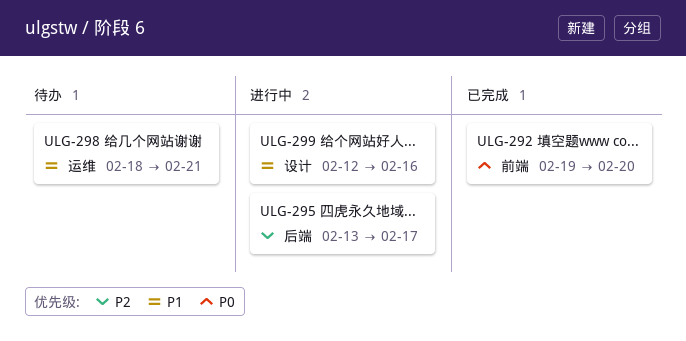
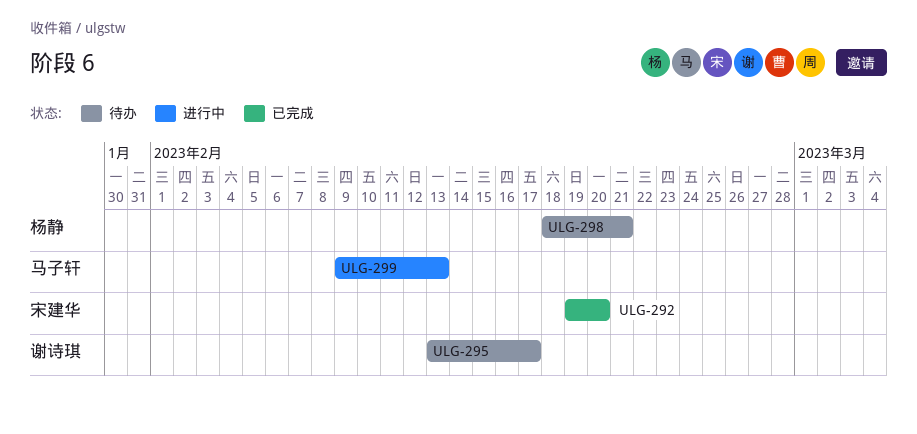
ULG-295, status: 进行中 -> 待办
ULG-299, start: Feb 12 -> Feb 9
ULG-299, due: Feb 16 -> Feb 13

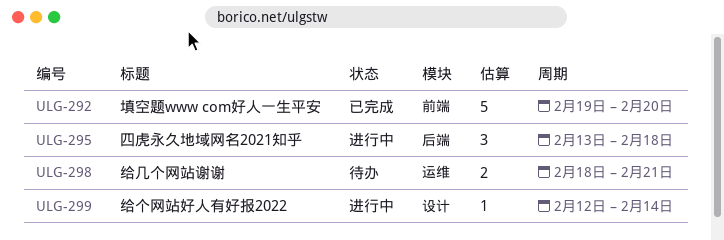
ULG-295, status: 待办 -> 进行中
ULG-295, due: Feb 17 -> Feb 18
ULG-299, start: Feb 9 -> Feb 12
ULG-299, due: Feb 13 -> Feb 14

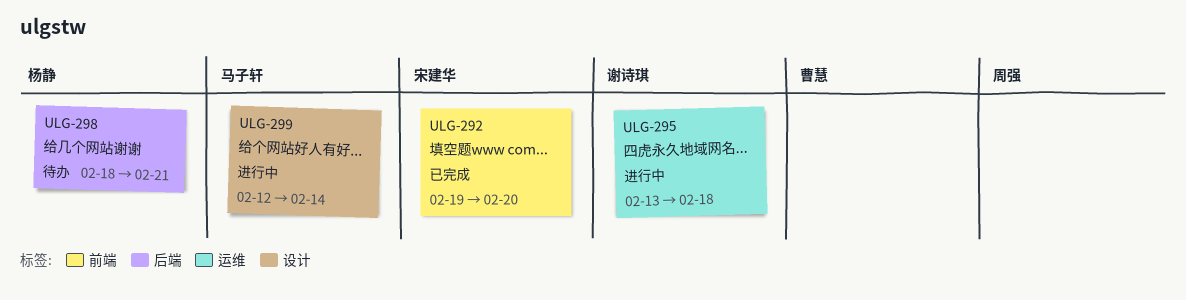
ULG-295, label: 后端 -> 运维
ULG-298, label: 运维 -> 后端

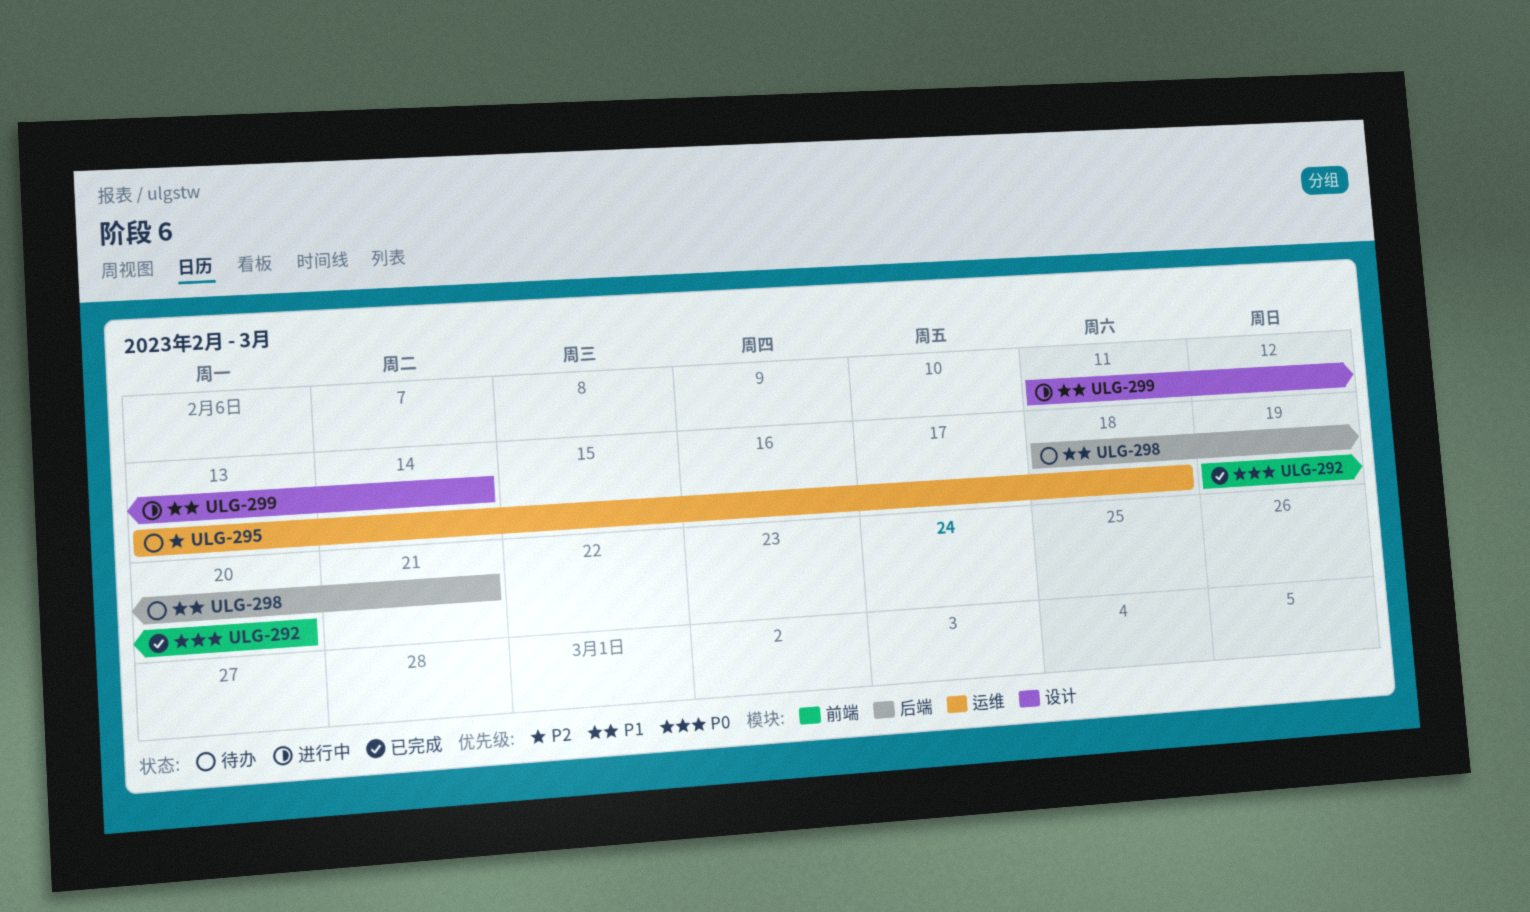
ULG-295, status: 进行中 -> 待办
ULG-299, start: Feb 12 -> Feb 11

